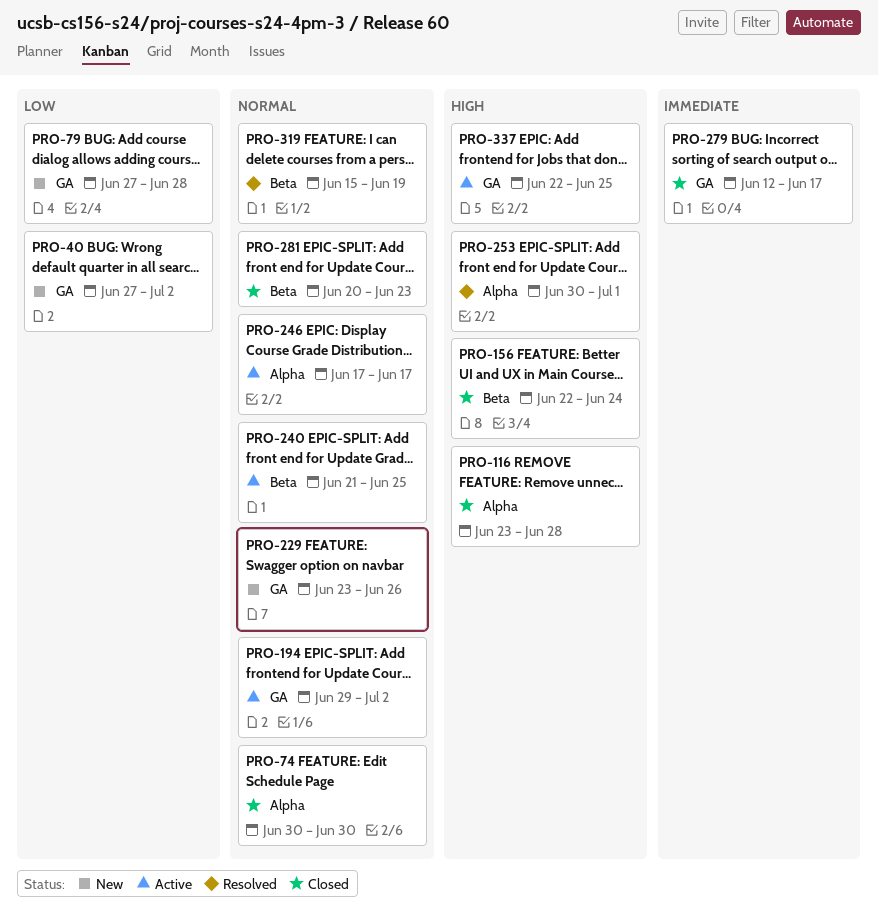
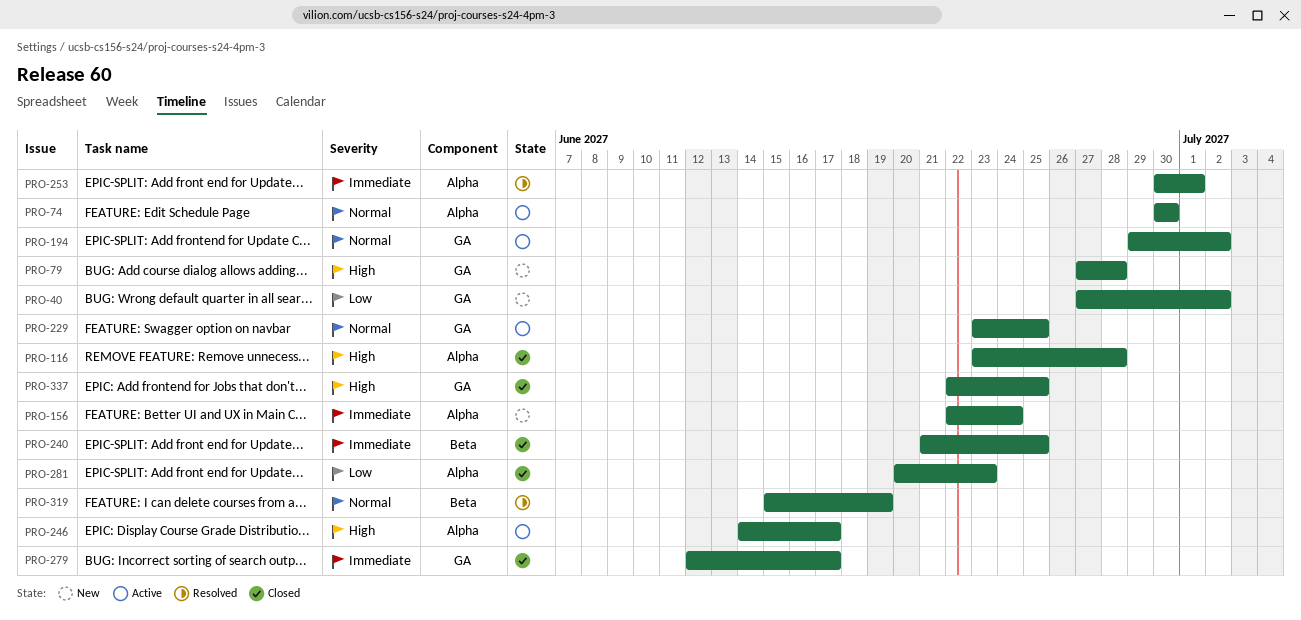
PRO-74, status: Closed -> Active
PRO-79, priority: Low -> High
PRO-156, status: Closed -> New
PRO-156, priority: High -> Immediate
PRO-156, label: Beta -> Alpha
PRO-229, status: New -> Active
PRO-229, due: Jun 26 -> Jun 25
PRO-240, status: Active -> Closed
PRO-240, priority: Normal -> Immediate
PRO-246, priority: Normal -> High
PRO-246, start: Jun 17 -> Jun 14
PRO-253, priority: High -> Immediate
PRO-281, priority: Normal -> Low
PRO-281, label: Beta -> Alpha
PRO-337, status: Active -> Closed

